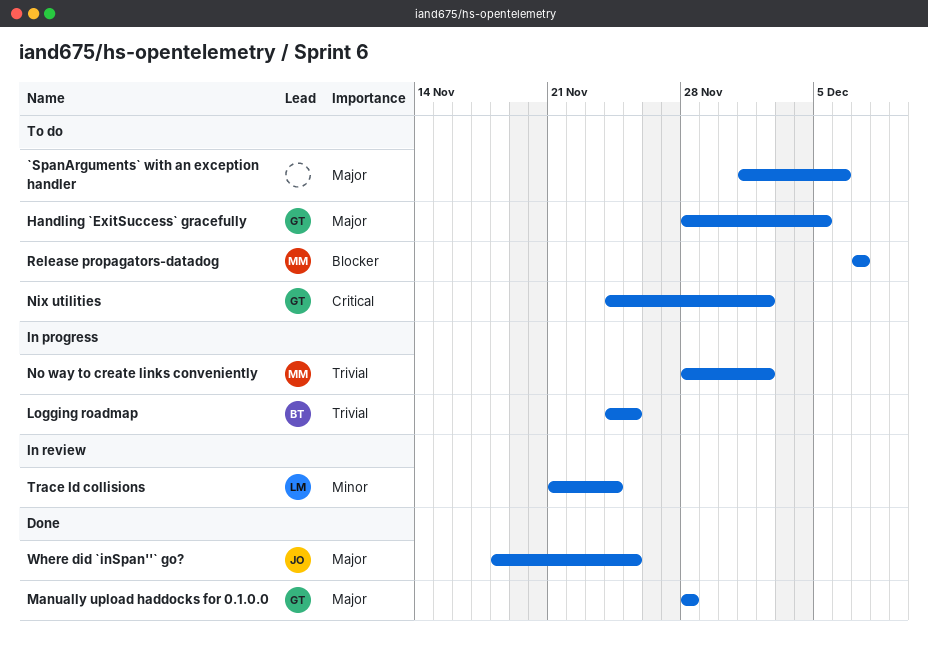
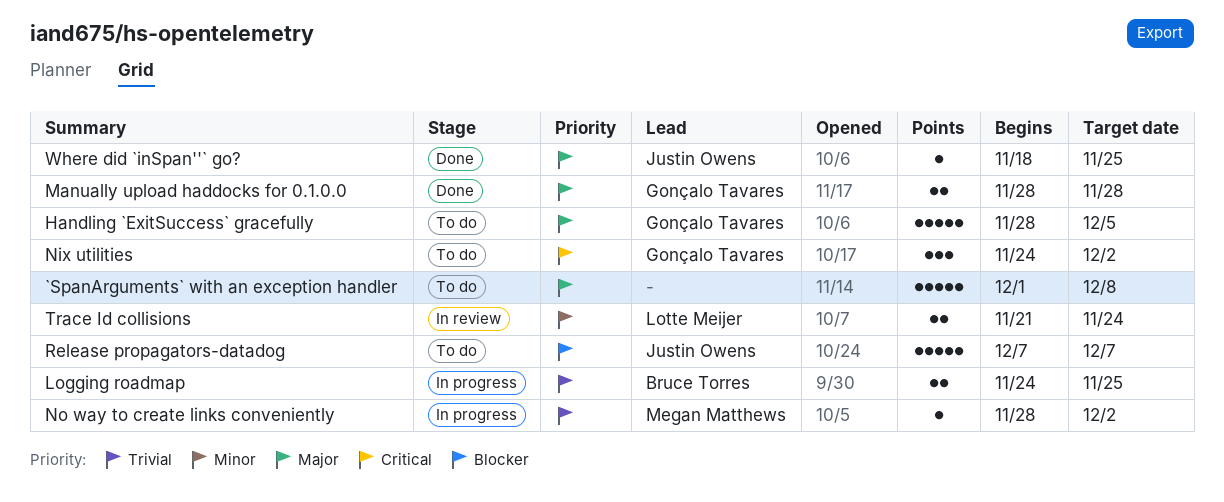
`SpanArguments` with an exception handler, due: Dec 6 -> Dec 8
Release propagators-datadog, owner: Megan Matthews -> Justin Owens

